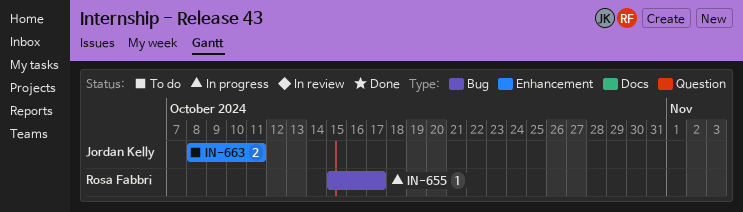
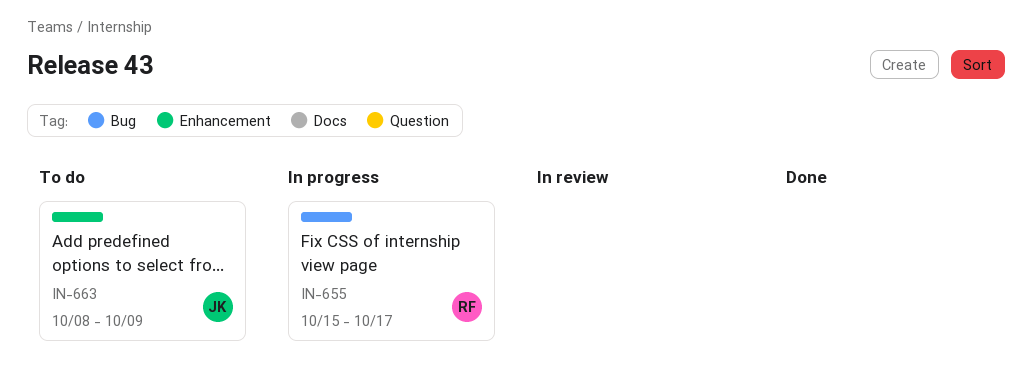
IN-663, due: Oct 11 -> Oct 9

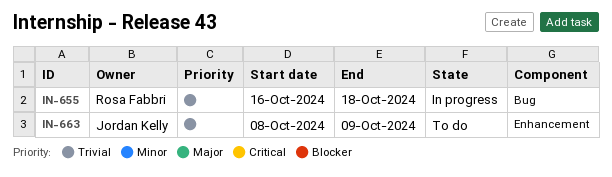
IN-655, start: Oct 15 -> Oct 16
IN-655, due: Oct 17 -> Oct 18

